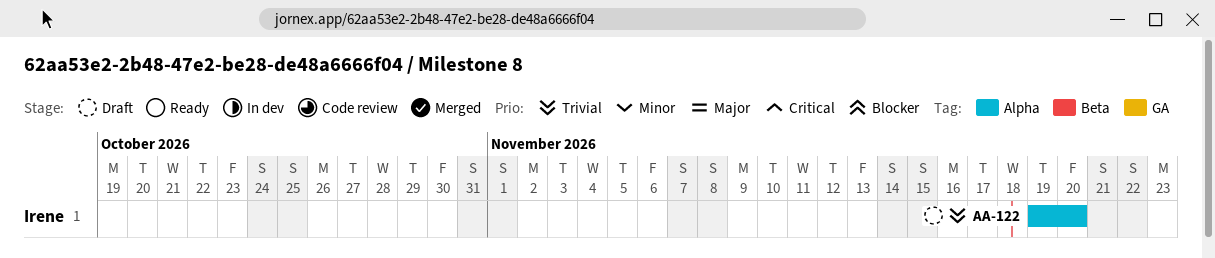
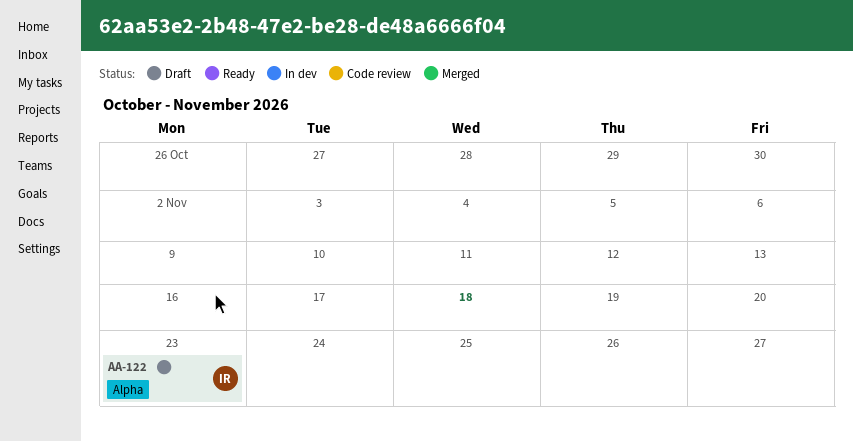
AA-122, due: Nov 20 -> Nov 23

